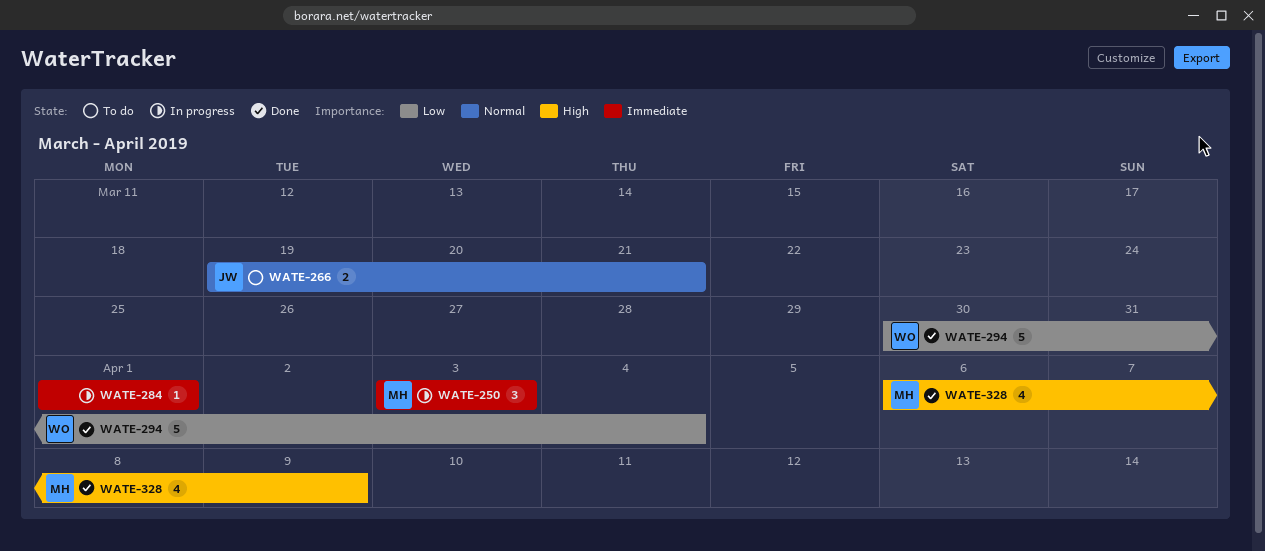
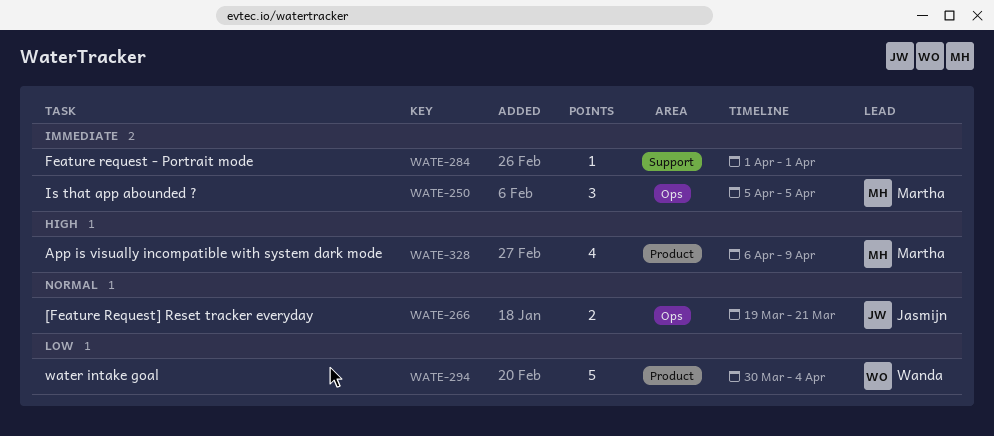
WATE-250, start: Apr 3 -> Apr 5
WATE-250, due: Apr 3 -> Apr 5

